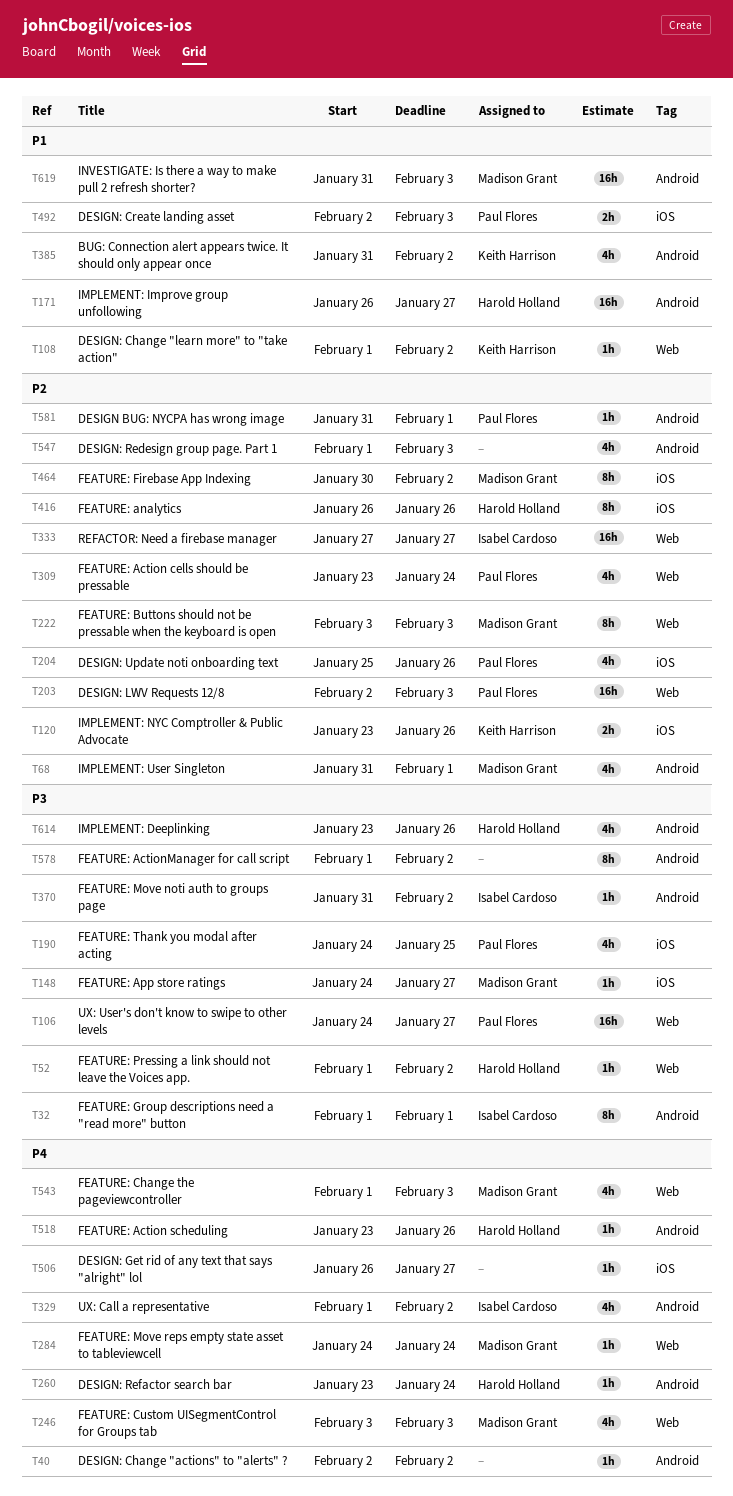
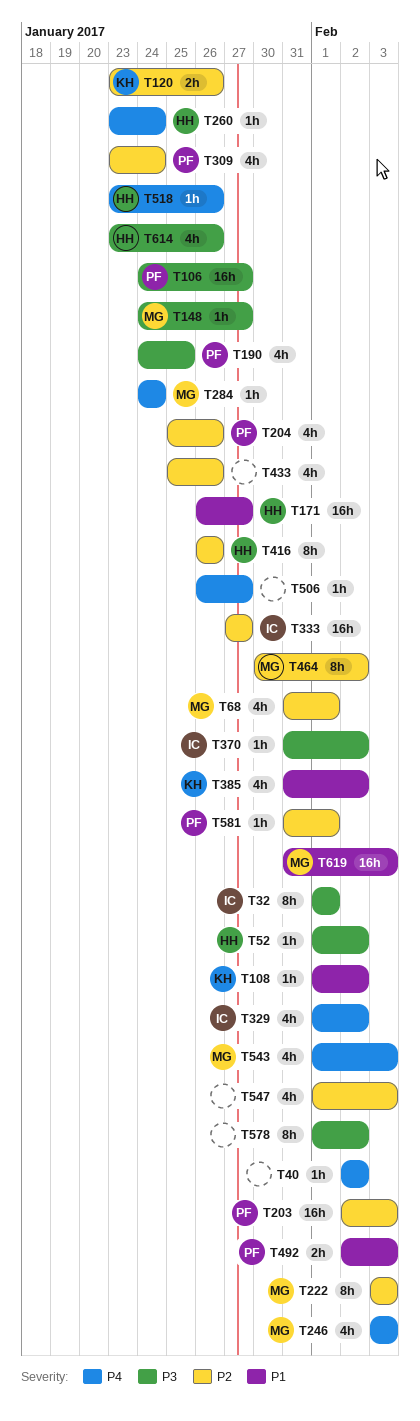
T433: none -> present

